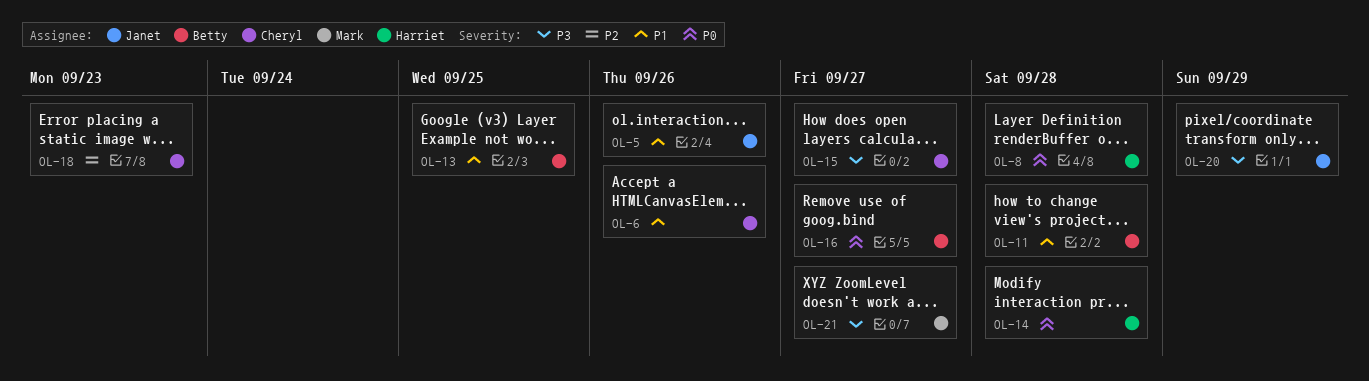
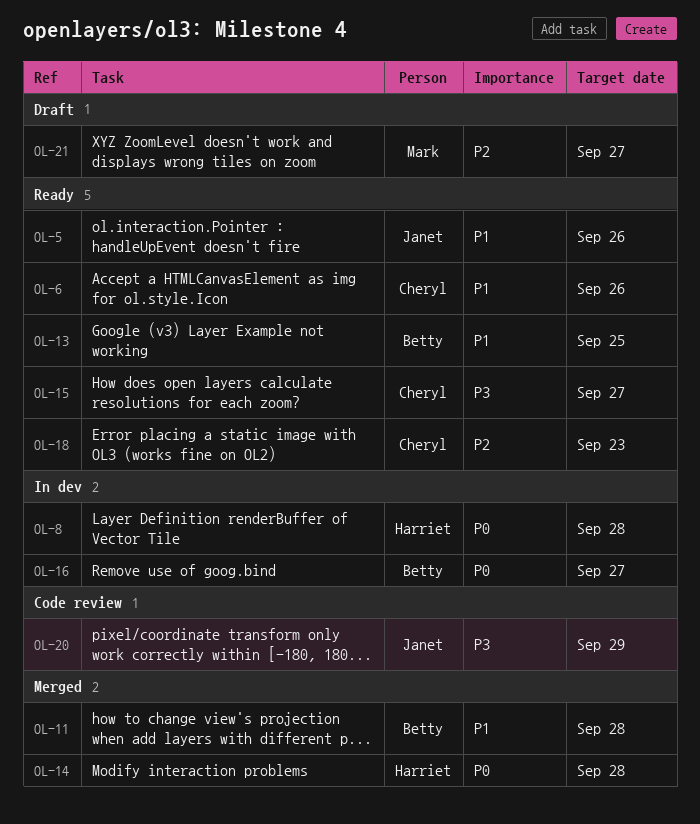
OL-21, priority: P3 -> P2

